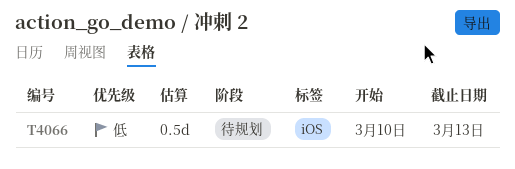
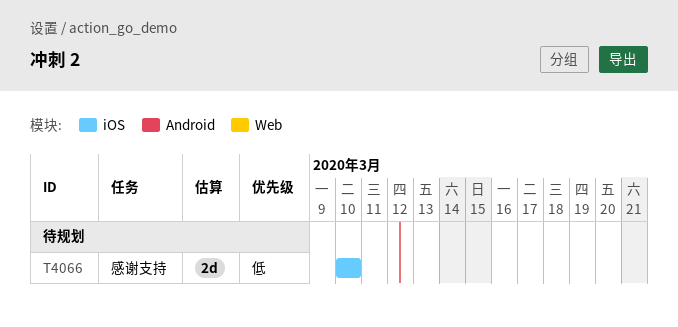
T4066, estimate: 0.5d -> 2d
T4066, due: Mar 13 -> Mar 10

